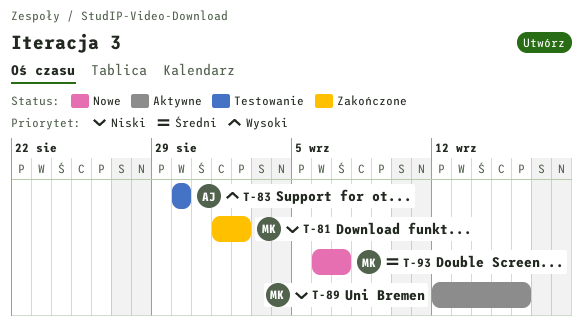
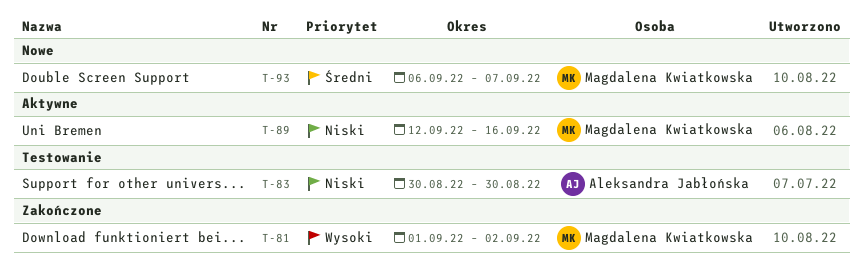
T-81, priority: Niski -> Wysoki
T-83, priority: Wysoki -> Niski

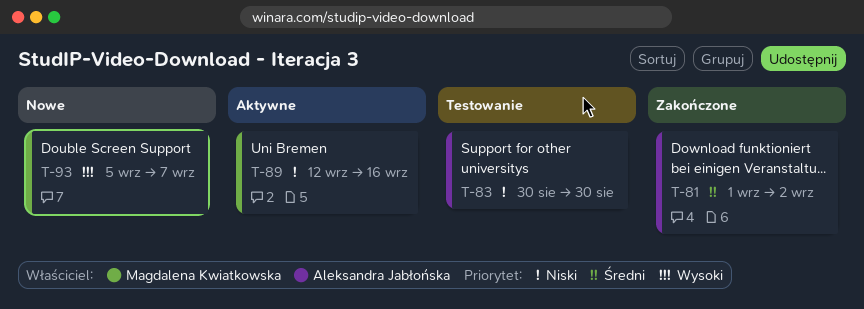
T-81, owner: Magdalena Kwiatkowska -> Aleksandra Jabłońska
T-81, priority: Wysoki -> Średni
T-93, priority: Średni -> Wysoki
T-93, start: Sep 6 -> Sep 5

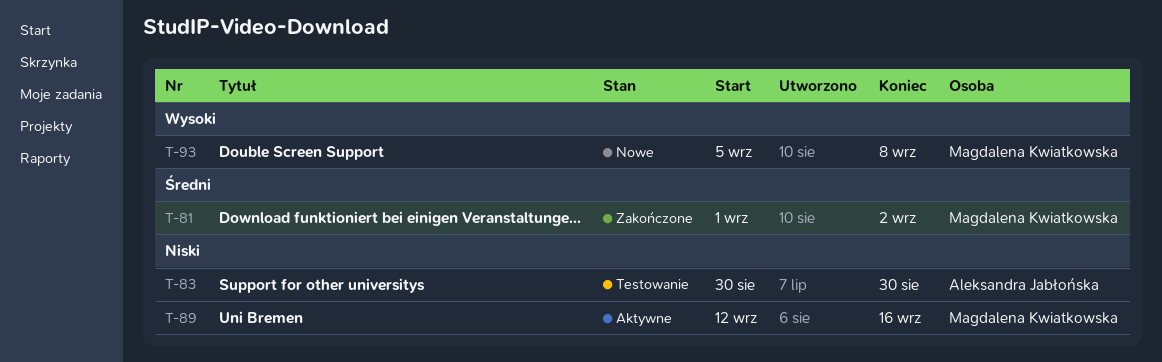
T-81, owner: Aleksandra Jabłońska -> Magdalena Kwiatkowska
T-93, due: Sep 7 -> Sep 8

